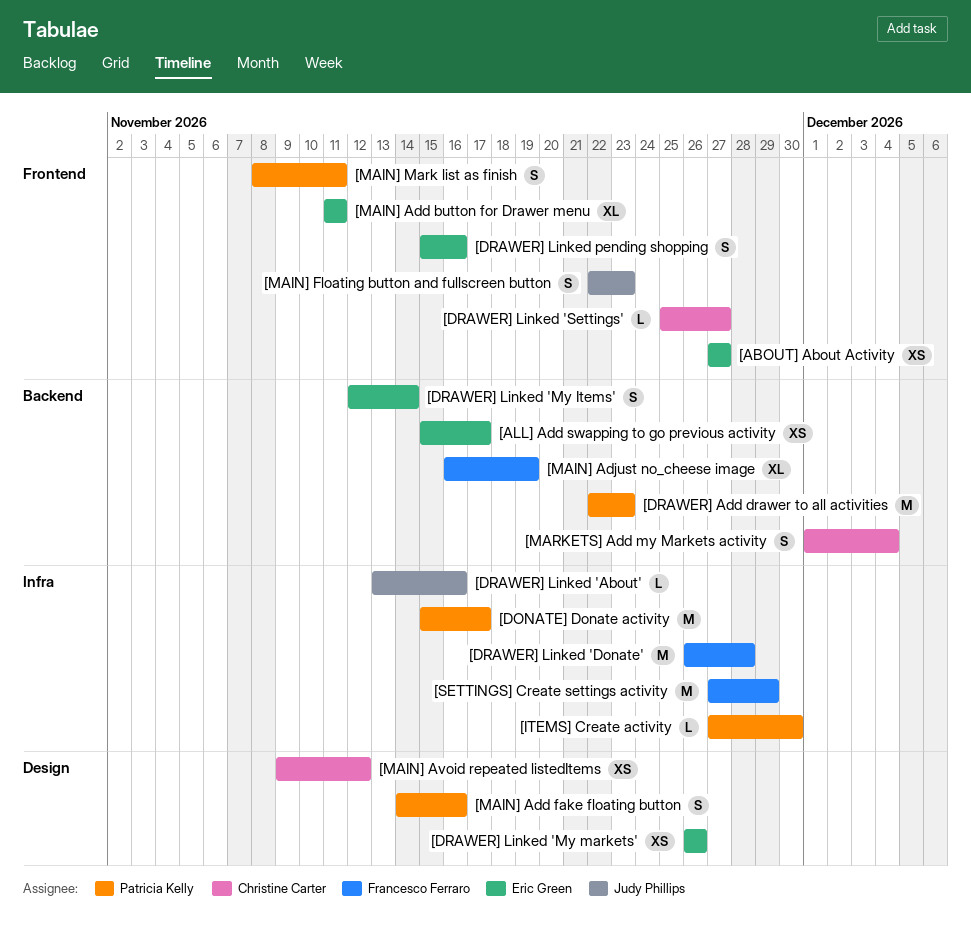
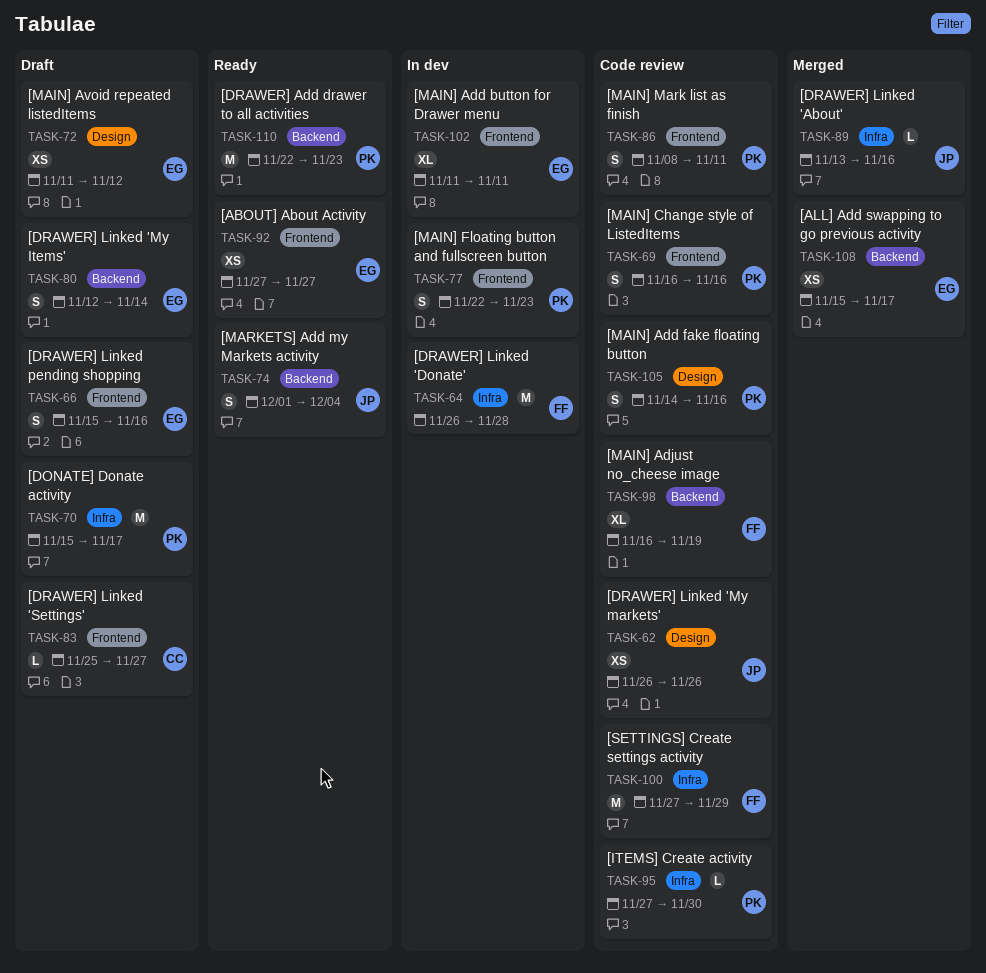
[DRAWER] Linked 'My markets', owner: Eric Green -> Judy Phillips
[MAIN] Avoid repeated listedItems, owner: Christine Carter -> Eric Green
[MAIN] Avoid repeated listedItems, start: Nov 9 -> Nov 11
[MAIN] Change style of ListedItems: none -> present
[MAIN] Floating button and fullscreen button, owner: Judy Phillips -> Patricia Kelly
[MARKETS] Add my Markets activity, owner: Christine Carter -> Judy Phillips

